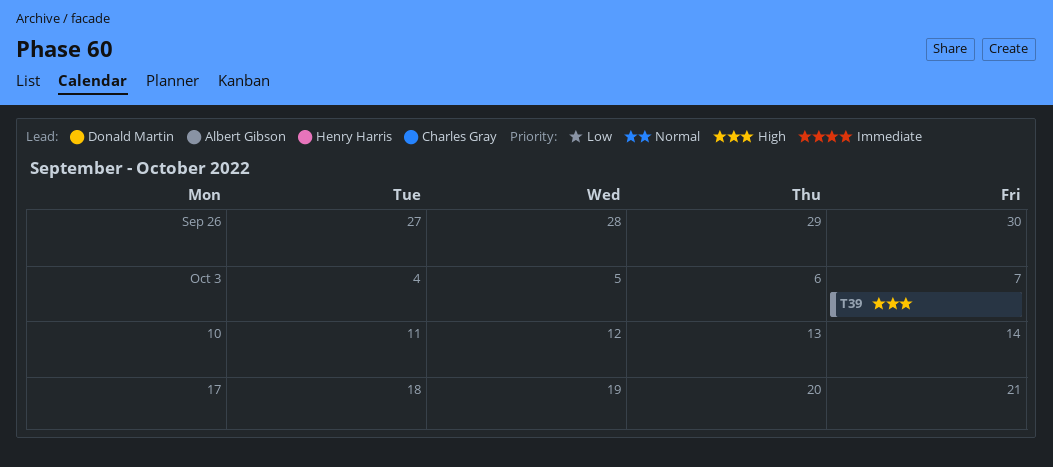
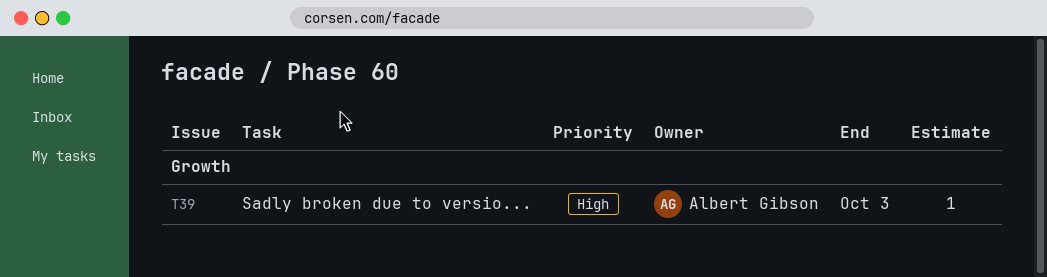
T39, due: Oct 7 -> Oct 3

